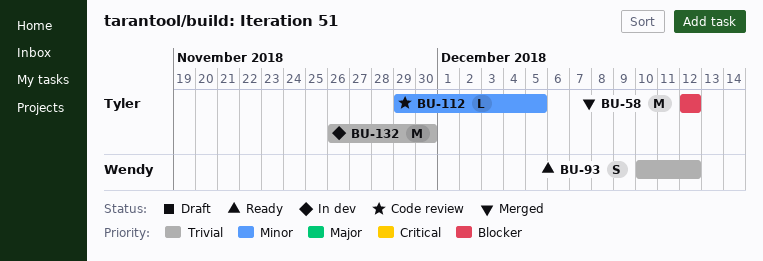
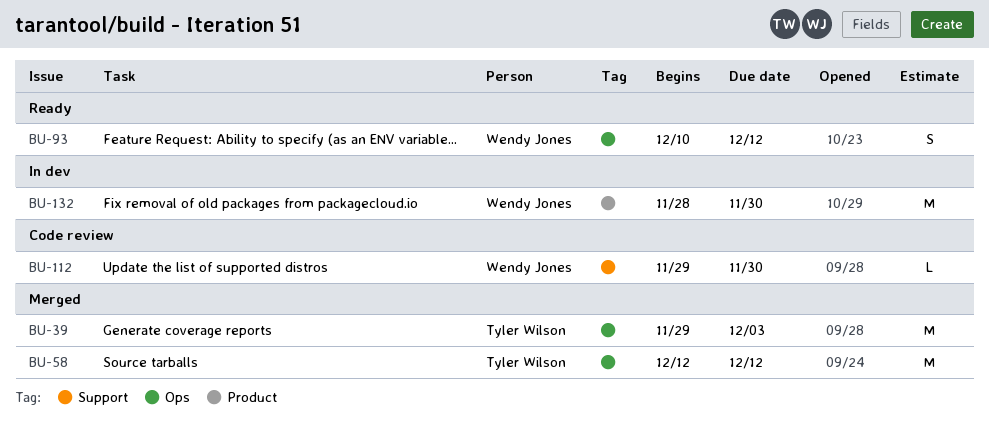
BU-39: none -> present
BU-112, owner: Tyler Wilson -> Wendy Jones
BU-112, due: Dec 5 -> Nov 30
BU-132, owner: Tyler Wilson -> Wendy Jones
BU-132, start: Nov 26 -> Nov 28

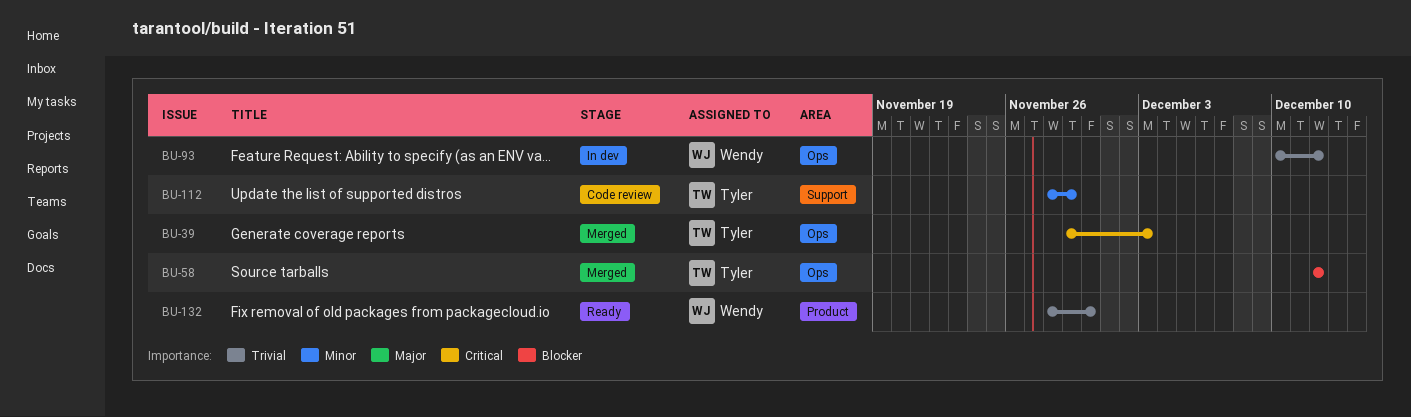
BU-93, status: Ready -> In dev
BU-112, owner: Wendy Jones -> Tyler Wilson
BU-112, start: Nov 29 -> Nov 28
BU-112, due: Nov 30 -> Nov 29
BU-132, status: In dev -> Ready

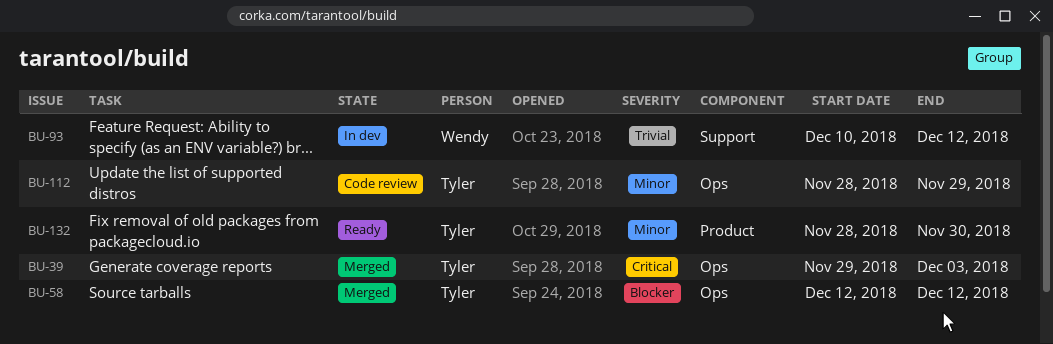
BU-93, label: Ops -> Support
BU-112, label: Support -> Ops
BU-132, owner: Wendy -> Tyler
BU-132, priority: Trivial -> Minor

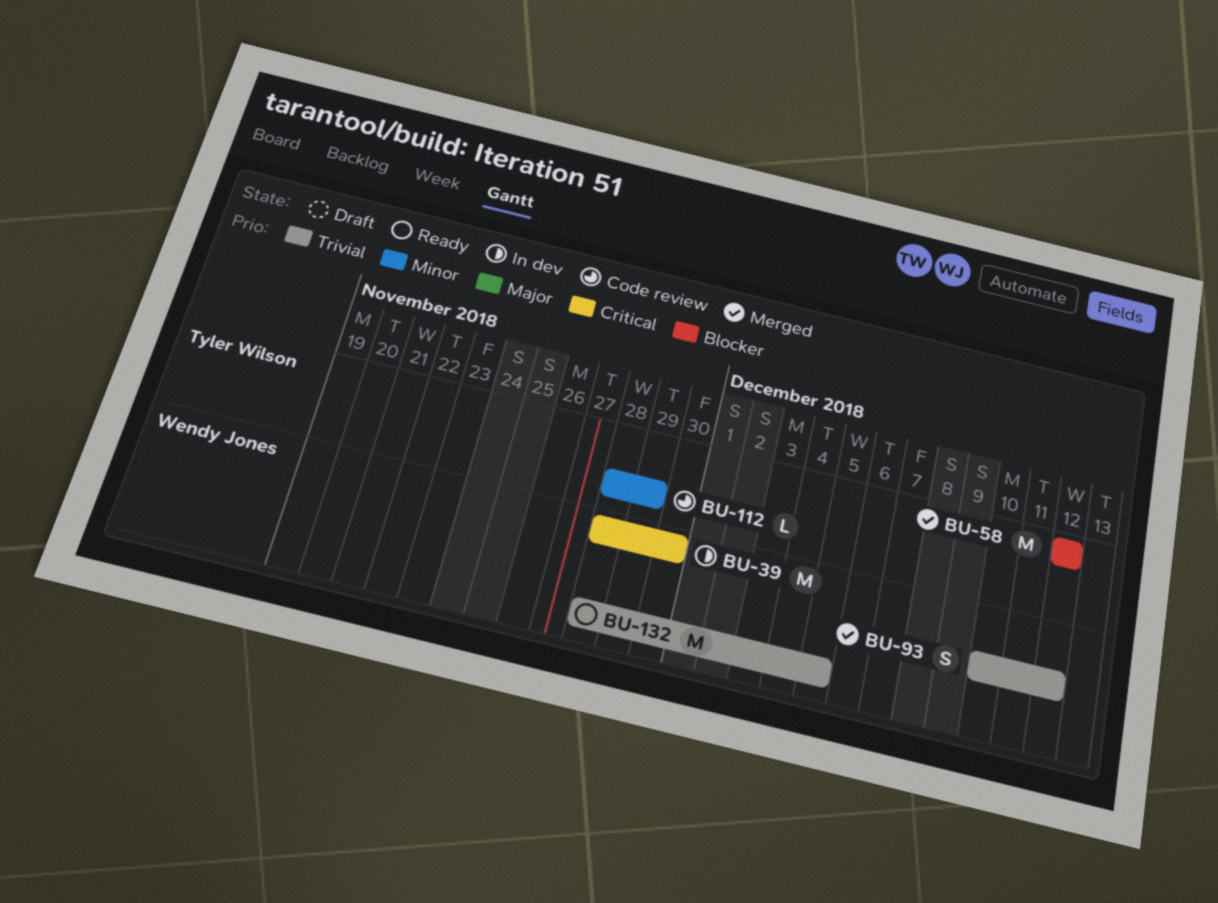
BU-39, status: Merged -> In dev
BU-39, owner: Tyler Wilson -> Wendy Jones
BU-39, start: Nov 29 -> Nov 28
BU-39, due: Dec 3 -> Nov 30
BU-93, status: In dev -> Merged
BU-132, owner: Tyler Wilson -> Wendy Jones
BU-132, priority: Minor -> Trivial
BU-132, due: Nov 30 -> Dec 5

